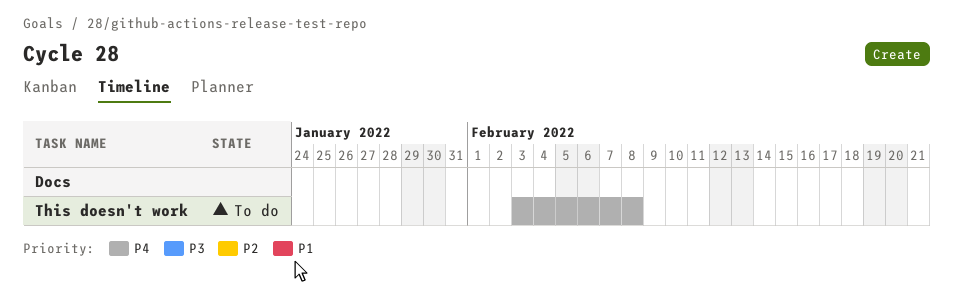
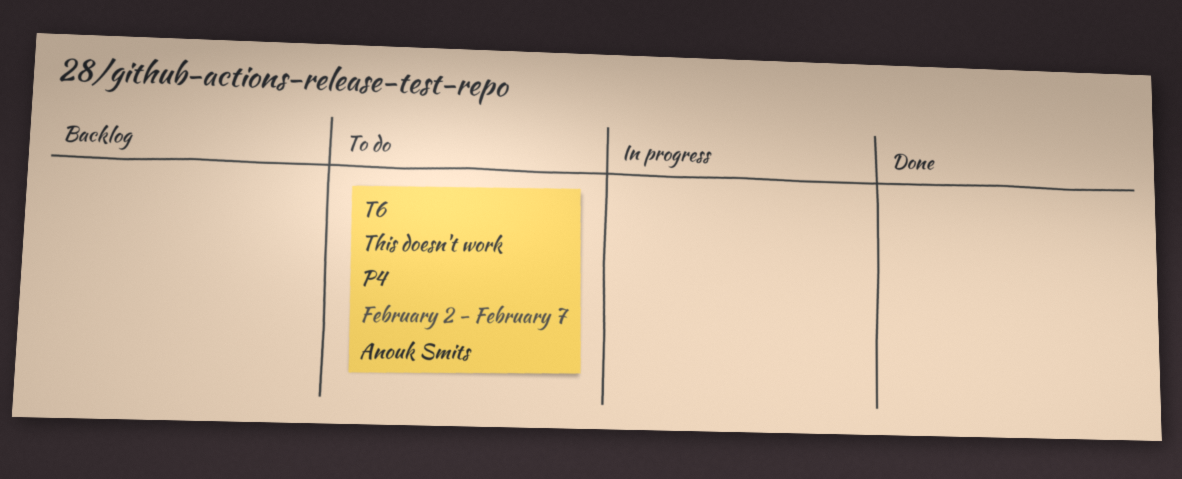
This doesn't work, start: Feb 3 -> Feb 2
This doesn't work, due: Feb 8 -> Feb 7

